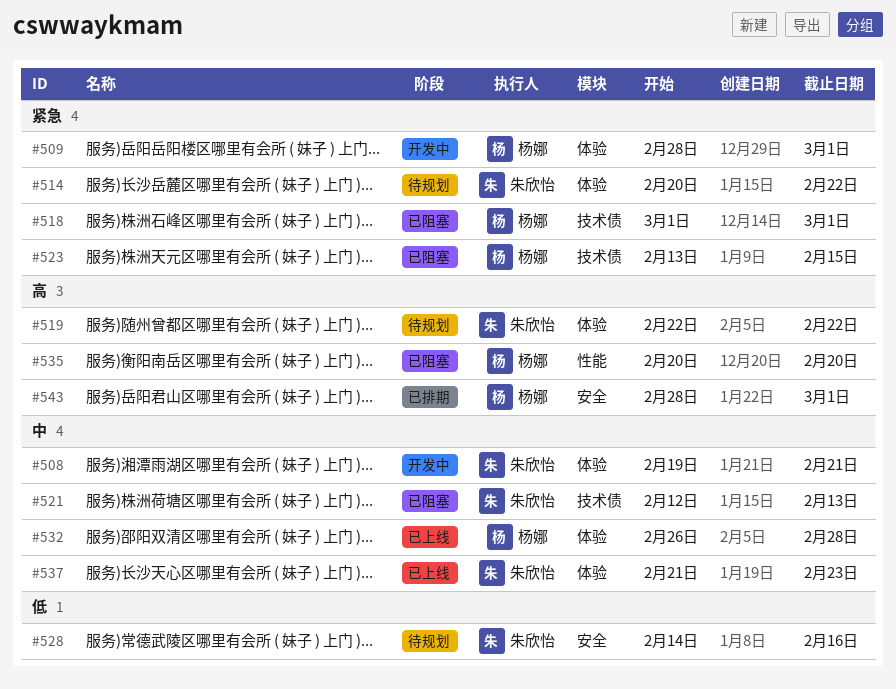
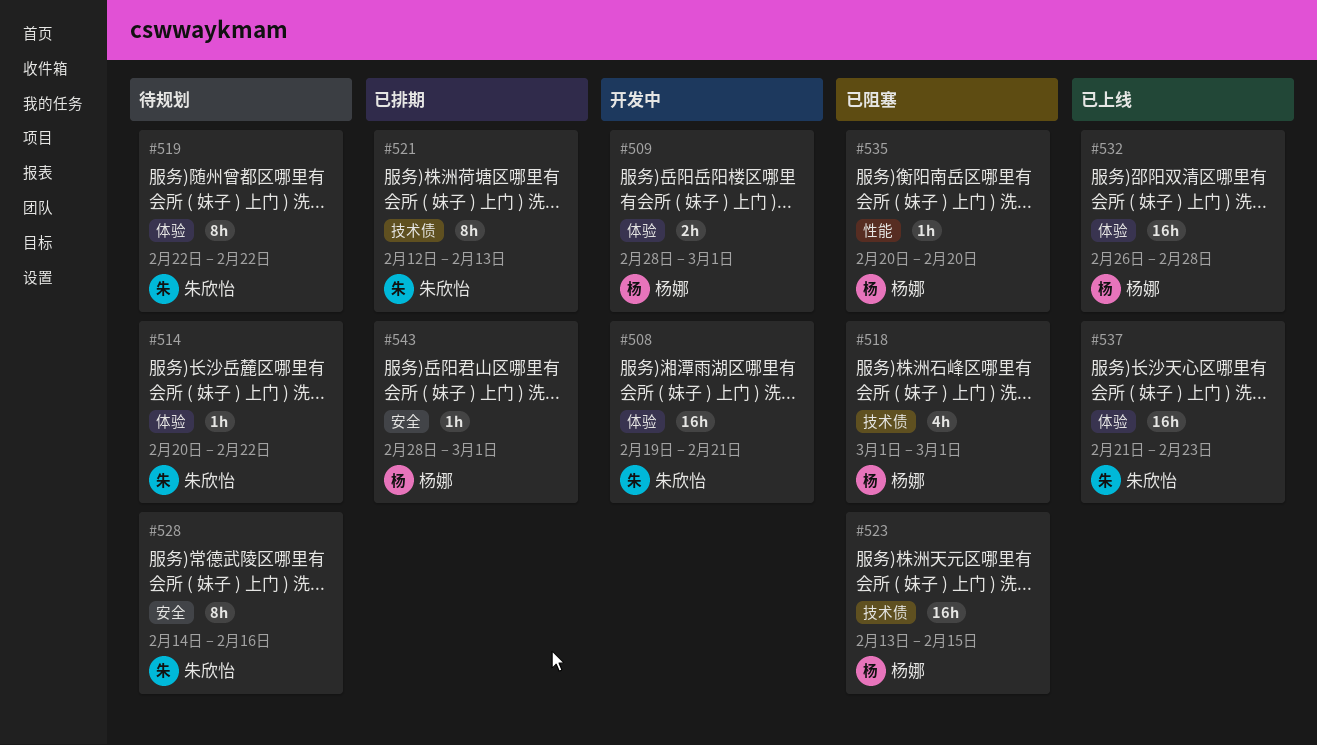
#521, status: 已阻塞 -> 已排期

